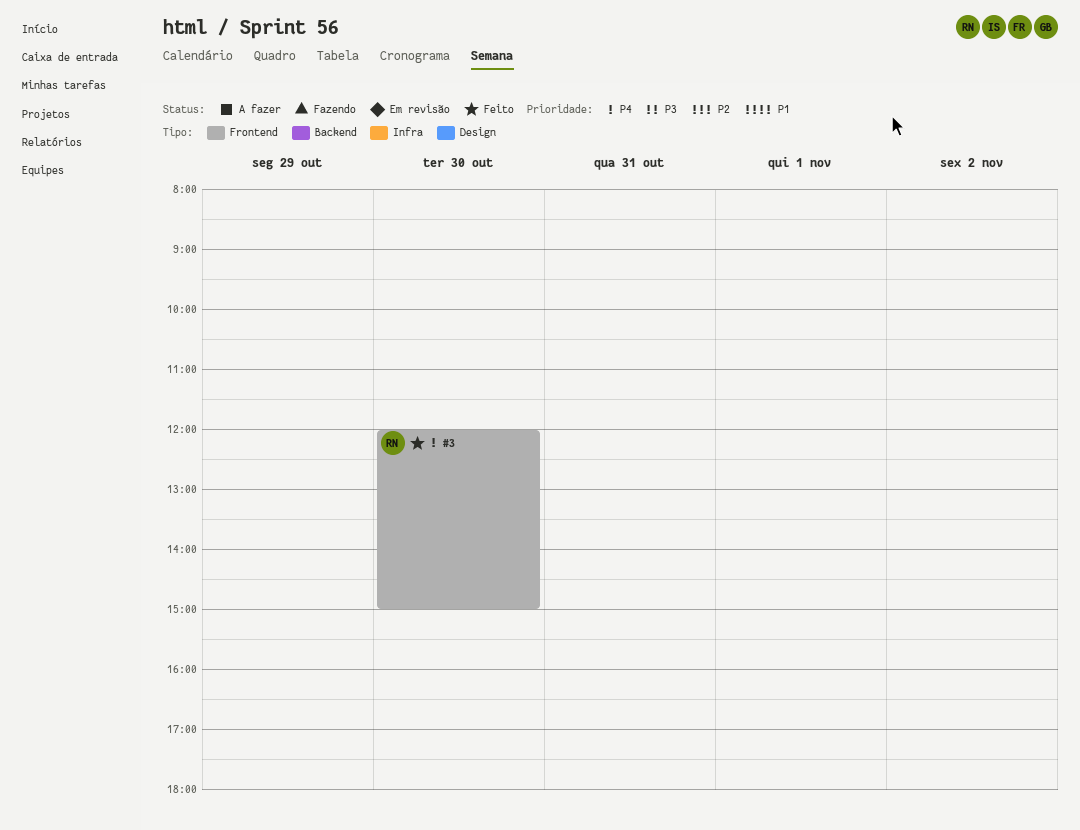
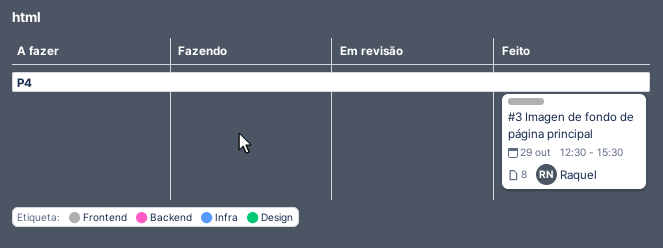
#3, day: Oct 30 -> Oct 29
#3, begins: 12:00 -> 12:30
#3, ends: 15:00 -> 15:30

